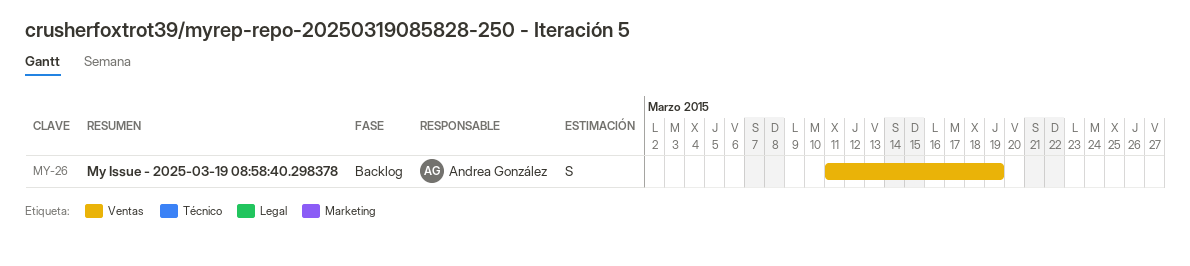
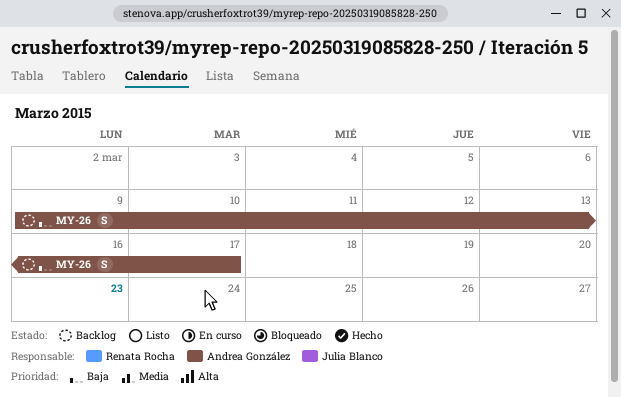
MY-26, start: Mar 11 -> Mar 9
MY-26, due: Mar 19 -> Mar 17

